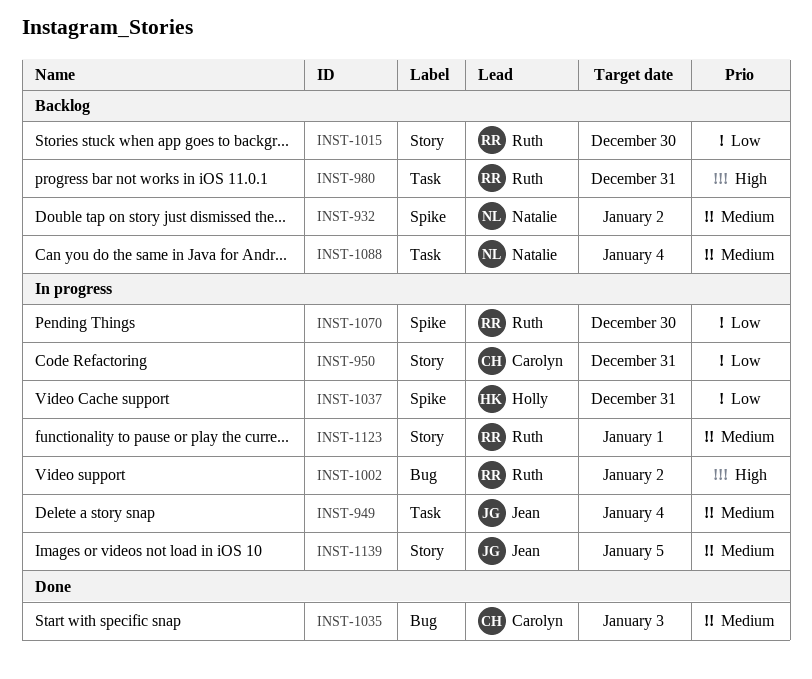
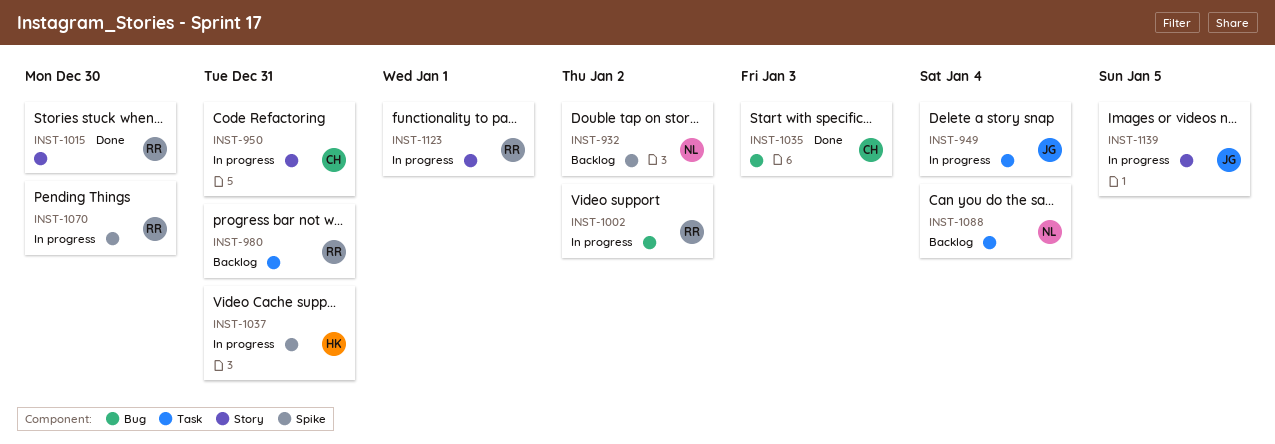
INST-1015, status: Backlog -> Done

